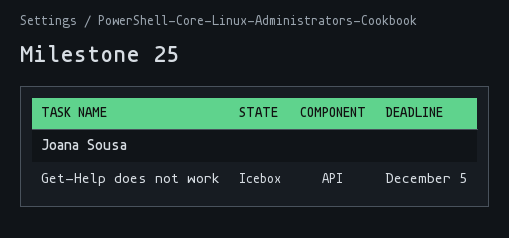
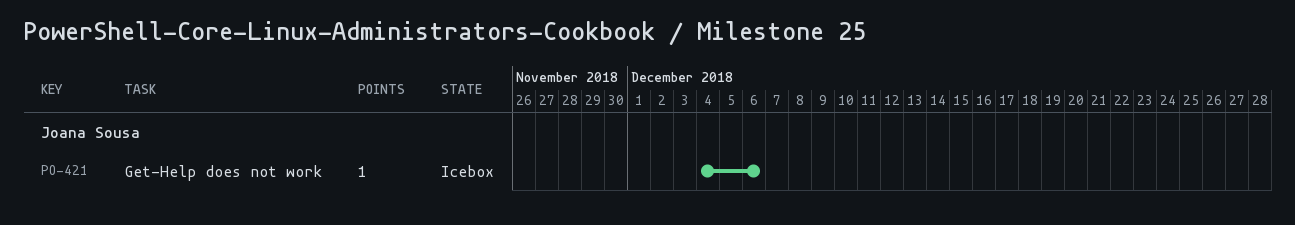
Get-Help does not work, due: Dec 5 -> Dec 6

